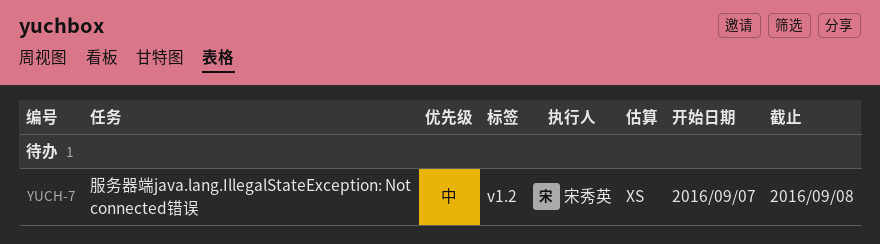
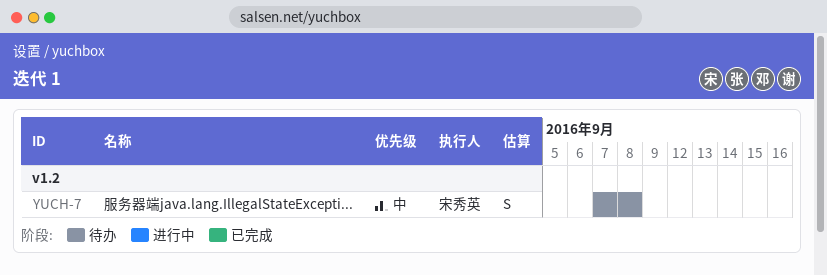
YUCH-7, estimate: XS -> S

